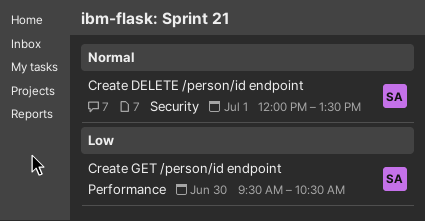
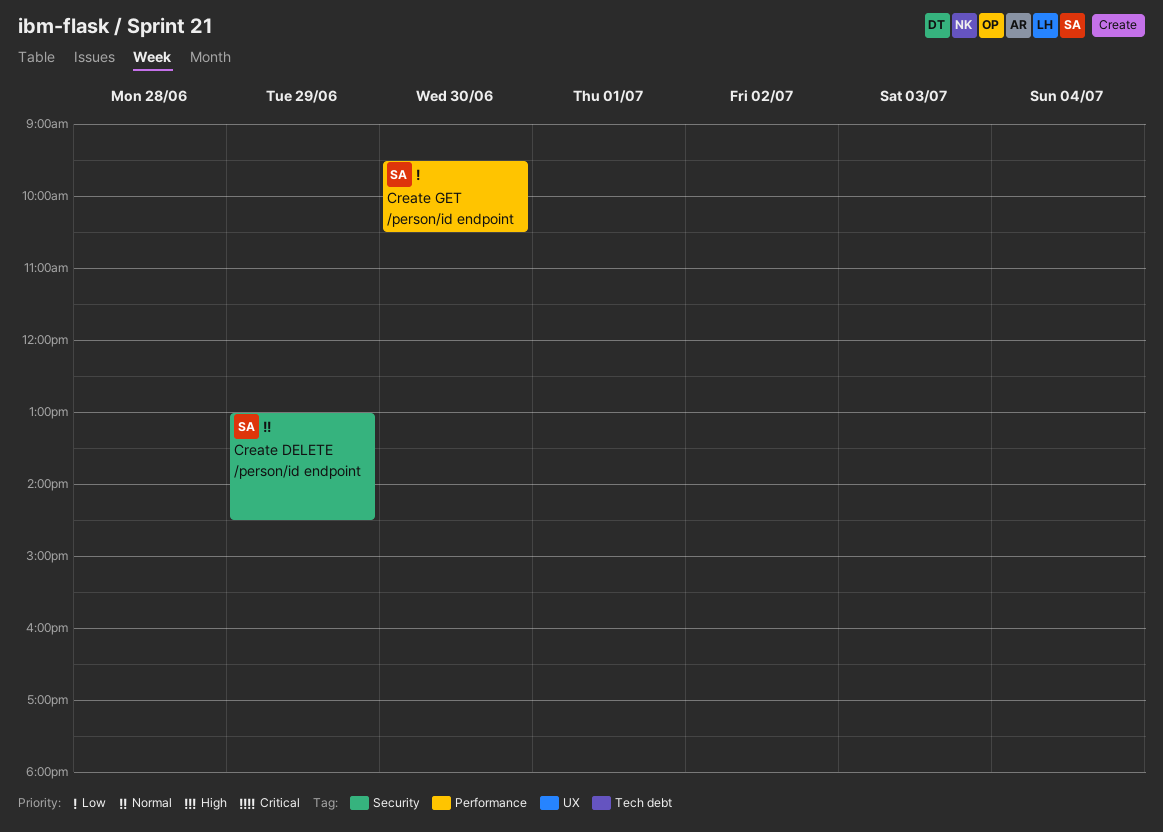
Create DELETE /person/id endpoint, day: Jul 1 -> Jun 29
Create DELETE /person/id endpoint, begins: 12:00 -> 13:00
Create DELETE /person/id endpoint, ends: 13:30 -> 14:30

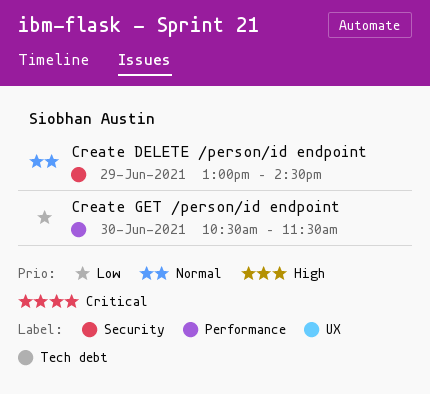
Create GET /person/id endpoint, begins: 09:30 -> 10:30
Create GET /person/id endpoint, ends: 10:30 -> 11:30

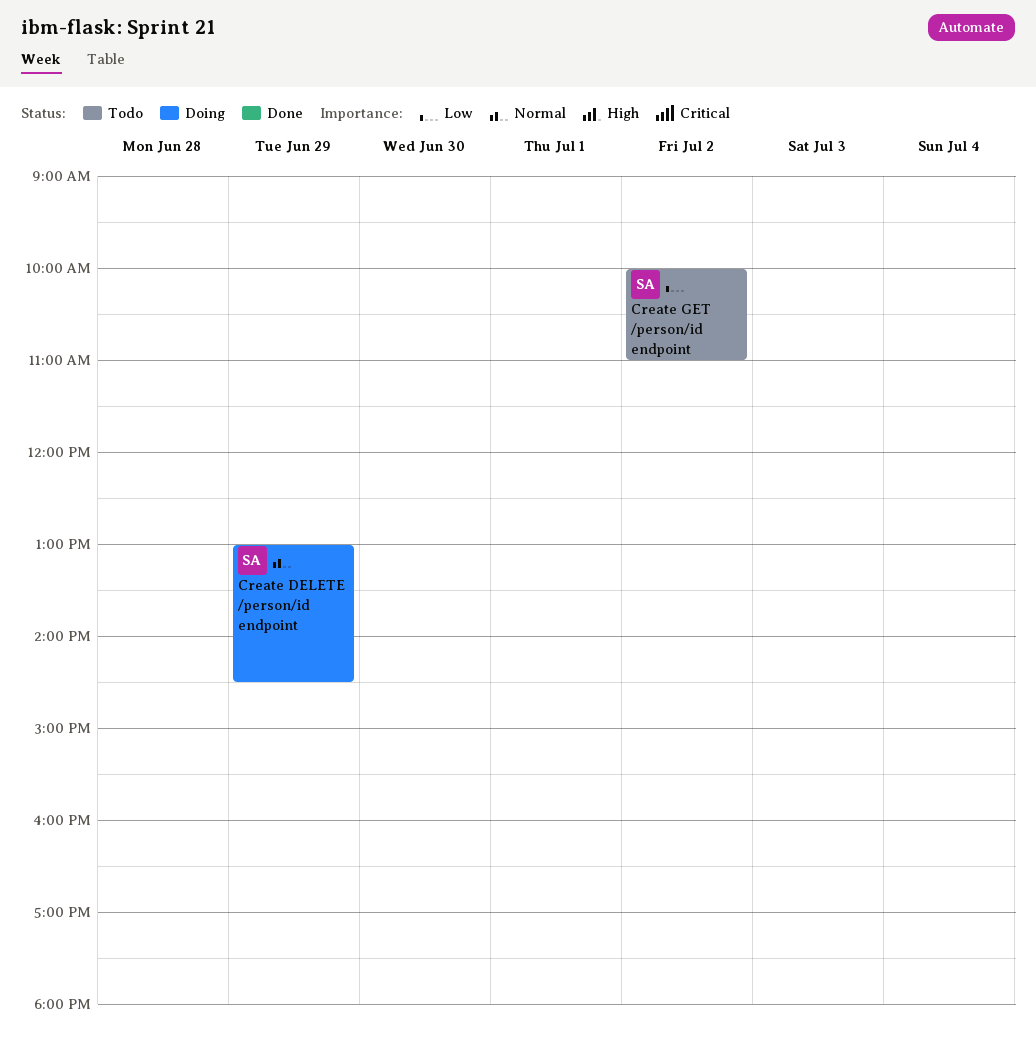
Create GET /person/id endpoint, day: Jun 30 -> Jul 2
Create GET /person/id endpoint, begins: 10:30 -> 10:00
Create GET /person/id endpoint, ends: 11:30 -> 11:00

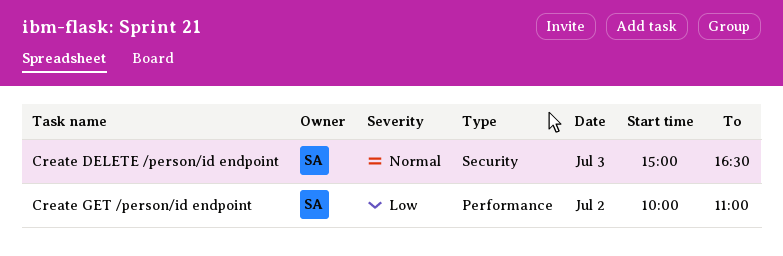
Create DELETE /person/id endpoint, day: Jun 29 -> Jul 3
Create DELETE /person/id endpoint, begins: 13:00 -> 15:00
Create DELETE /person/id endpoint, ends: 14:30 -> 16:30

